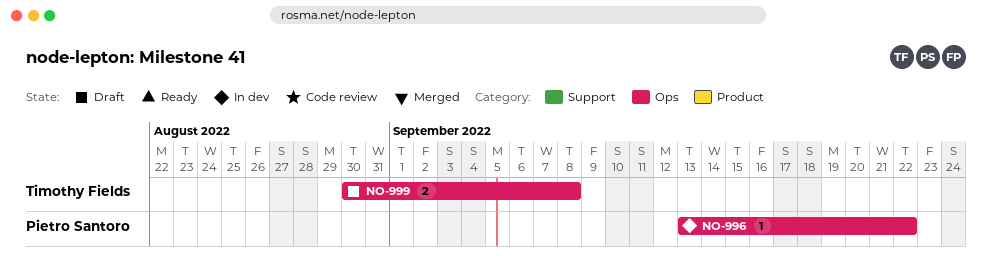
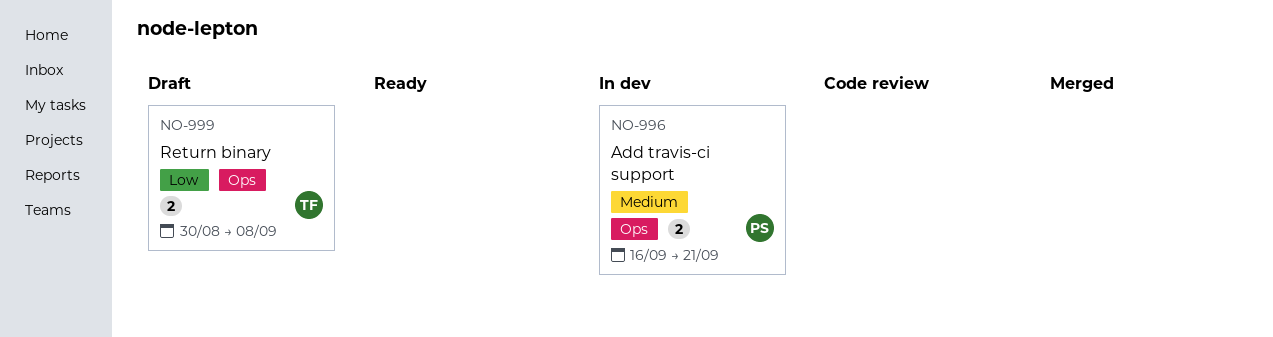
NO-996, estimate: 1 -> 2
NO-996, start: Sep 13 -> Sep 16
NO-996, due: Sep 22 -> Sep 21

